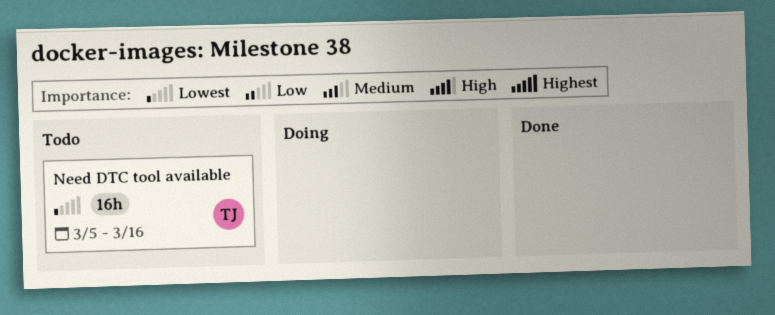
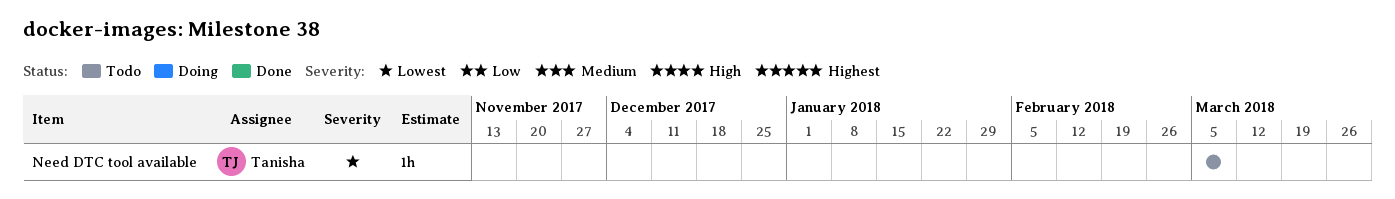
Need DTC tool available, estimate: 16h -> 1h
Need DTC tool available, due: Mar 16 -> Mar 9

